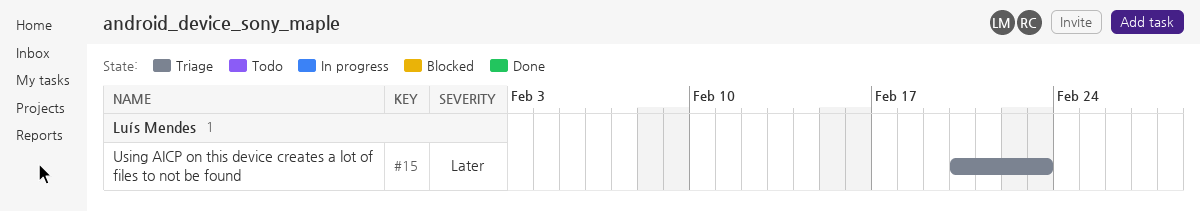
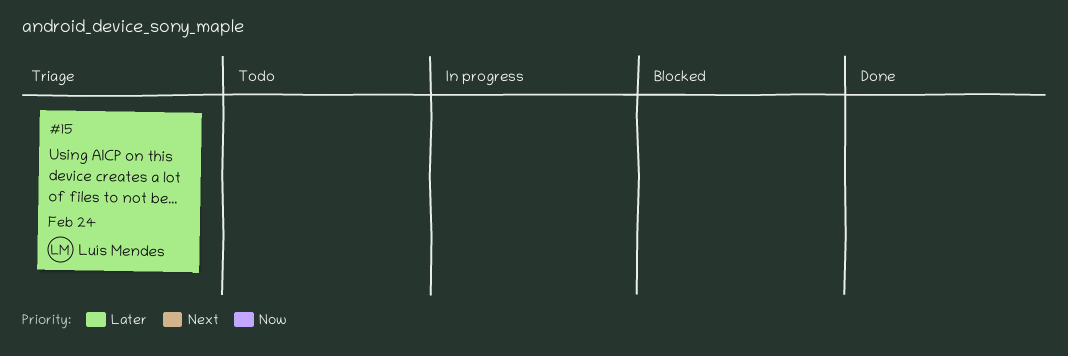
#15, due: Feb 23 -> Feb 24

